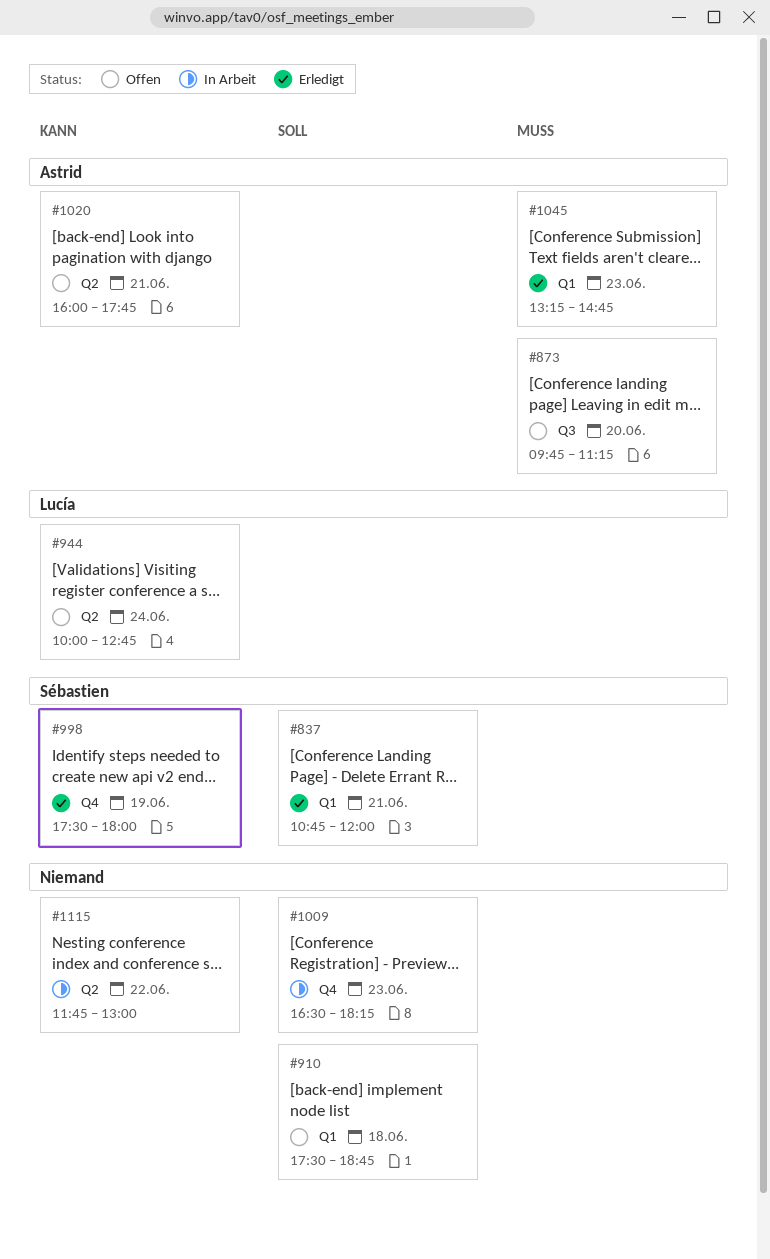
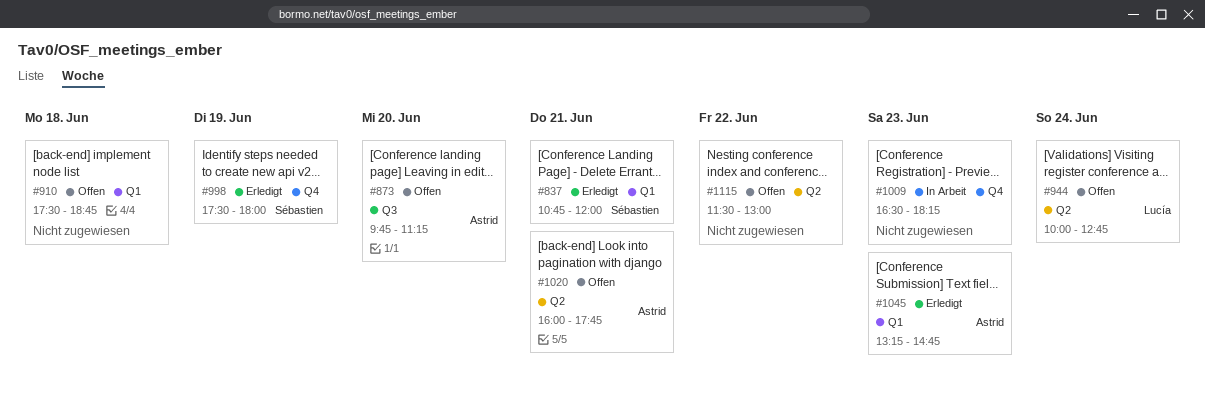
#1115, status: In Arbeit -> Offen
#1115, begins: 11:45 -> 11:30

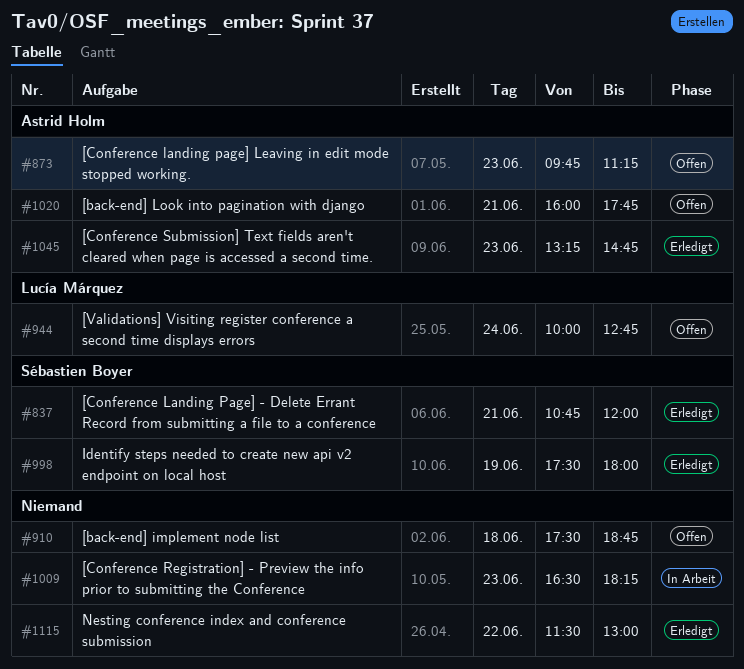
#873, day: Jun 20 -> Jun 23
#1115, status: Offen -> Erledigt

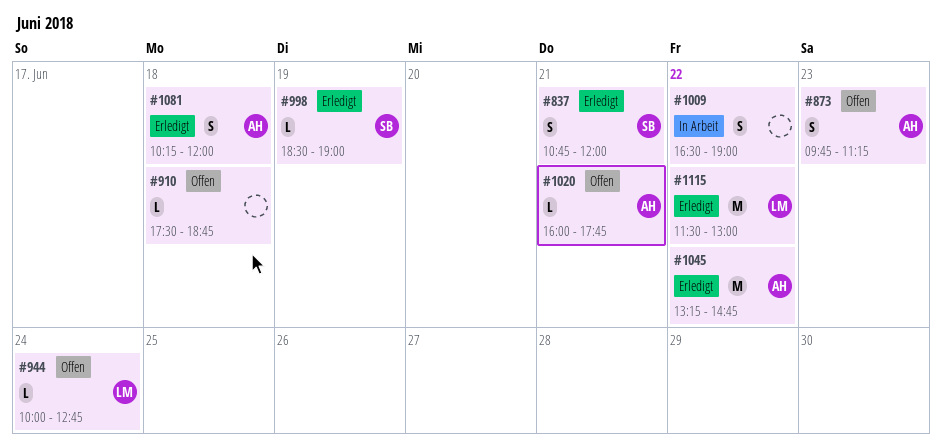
#998, begins: 17:30 -> 18:30
#998, ends: 18:00 -> 19:00
#1009, day: Jun 23 -> Jun 22
#1009, ends: 18:15 -> 19:00
#1045, day: Jun 23 -> Jun 22
#1081: none -> present
#1115, owner: none -> Lucía Márquez

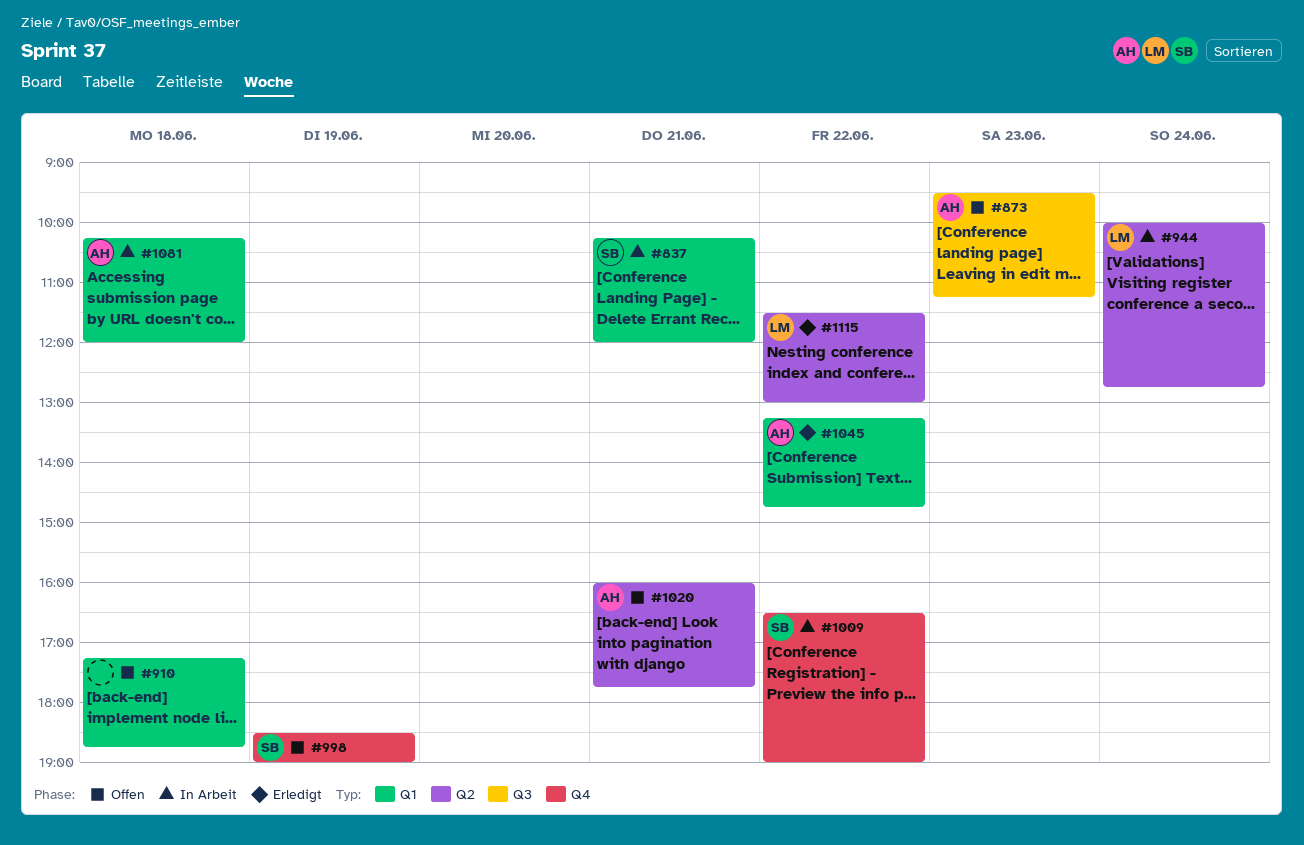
#837, status: Erledigt -> In Arbeit
#837, begins: 10:45 -> 10:15
#873, begins: 09:45 -> 09:30
#910, begins: 17:30 -> 17:15
#944, status: Offen -> In Arbeit
#998, status: Erledigt -> Offen
#1009, owner: none -> SB
#1081, status: Erledigt -> In Arbeit

